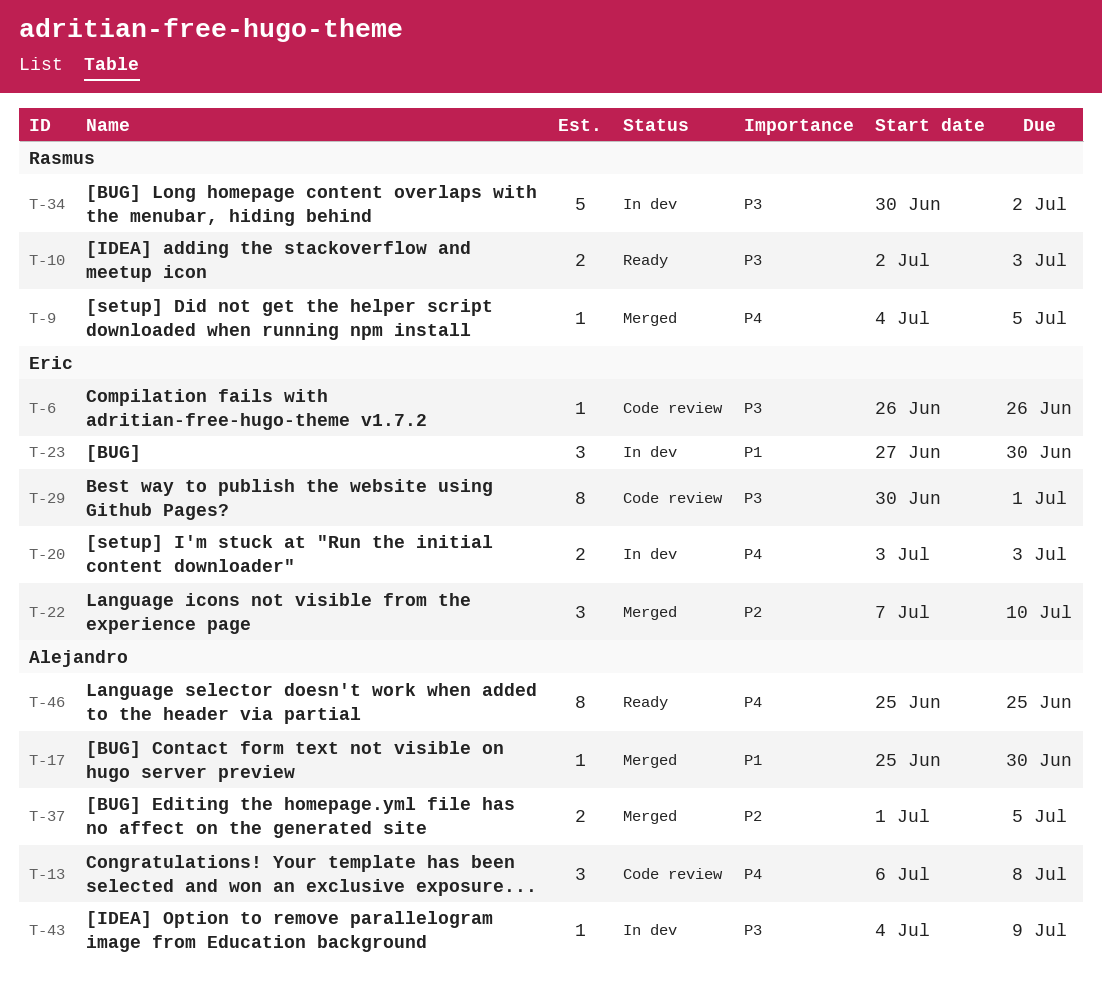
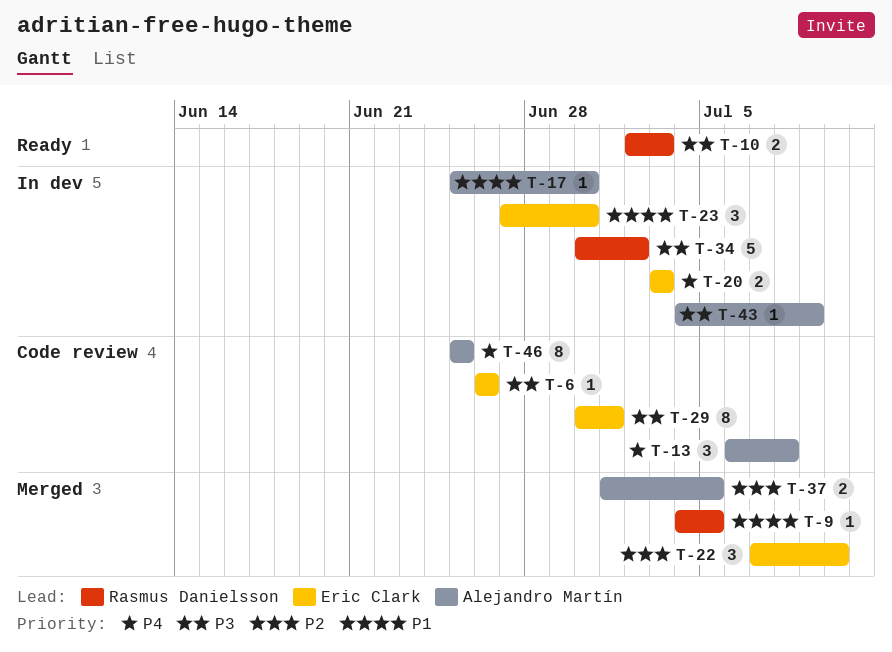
T-9, priority: P4 -> P1
T-17, status: Merged -> In dev
T-46, status: Ready -> Code review

